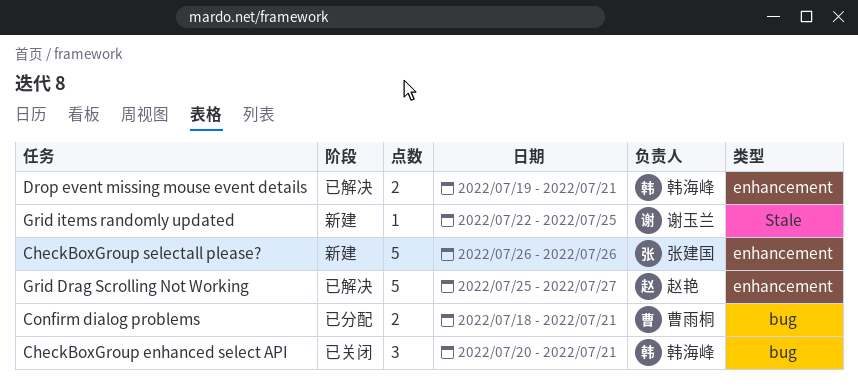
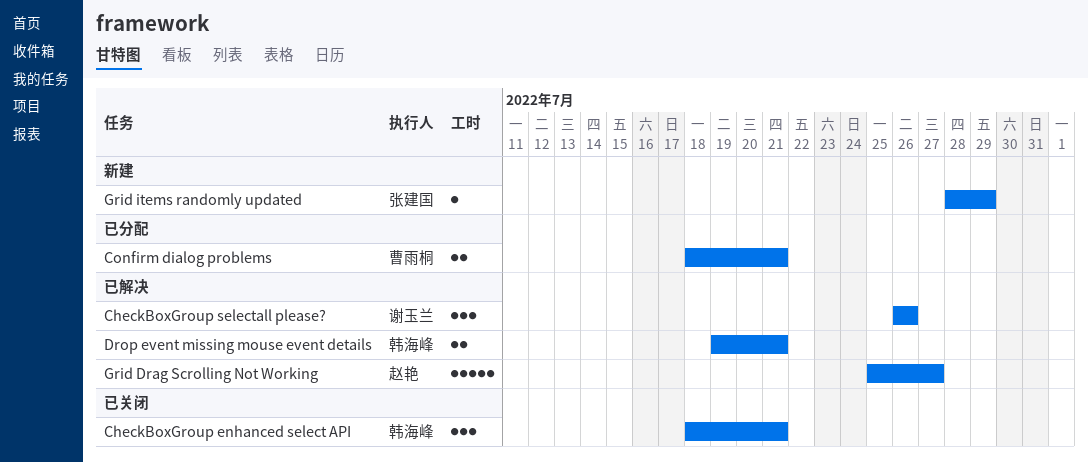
CheckBoxGroup enhanced select API, start: Jul 20 -> Jul 18
CheckBoxGroup selectall please?, status: 新建 -> 已解决
CheckBoxGroup selectall please?, owner: 张建国 -> 谢玉兰
CheckBoxGroup selectall please?, estimate: 5 -> 3
Grid items randomly updated, owner: 谢玉兰 -> 张建国
Grid items randomly updated, start: Jul 22 -> Jul 28
Grid items randomly updated, due: Jul 25 -> Jul 29

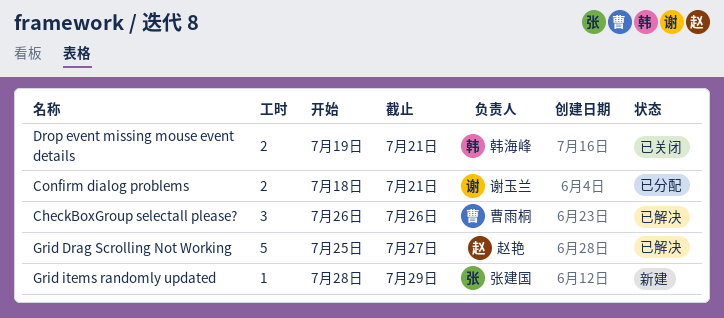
CheckBoxGroup enhanced select API: present -> none
CheckBoxGroup selectall please?, owner: 谢玉兰 -> 曹雨桐
Confirm dialog problems, owner: 曹雨桐 -> 谢玉兰
Drop event missing mouse event details, status: 已解决 -> 已关闭

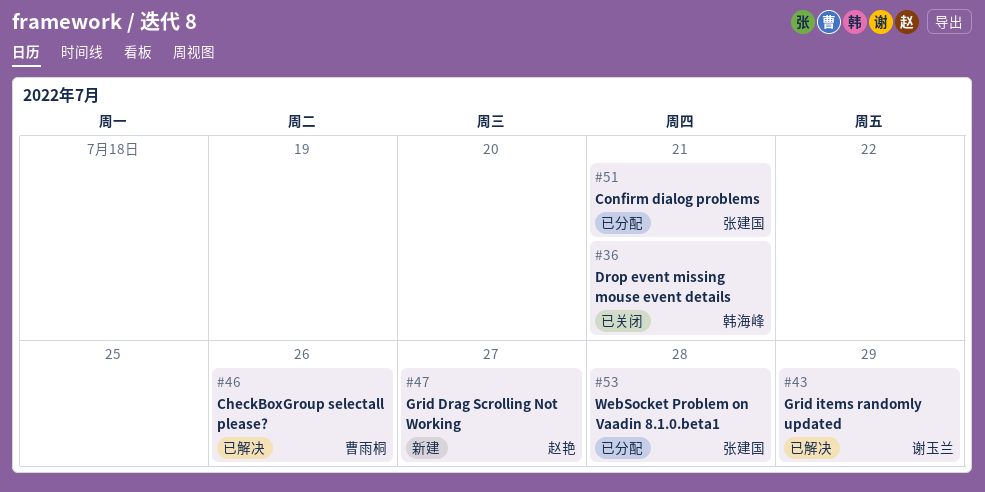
Confirm dialog problems, owner: 谢玉兰 -> 张建国
Grid Drag Scrolling Not Working, status: 已解决 -> 新建
Grid items randomly updated, status: 新建 -> 已解决
Grid items randomly updated, owner: 张建国 -> 谢玉兰
WebSocket Problem on Vaadin 8.1.0.beta1: none -> present

